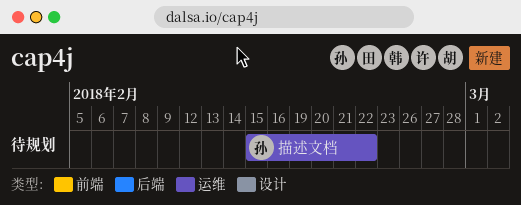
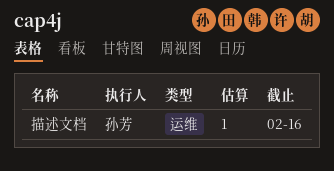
描述文档, due: Feb 22 -> Feb 16

